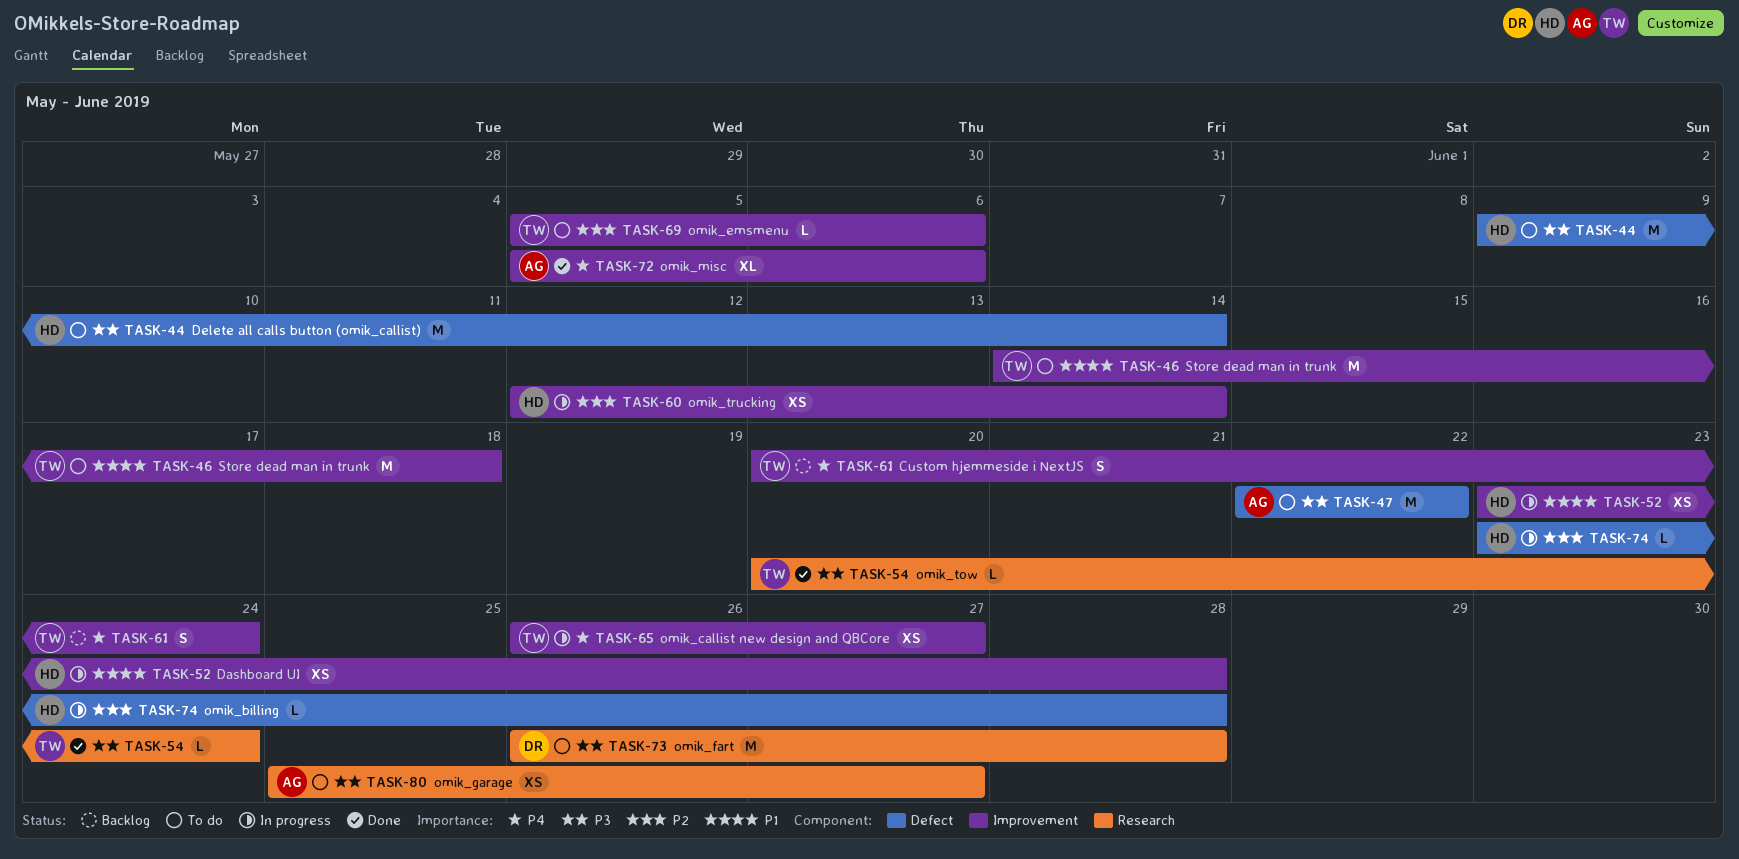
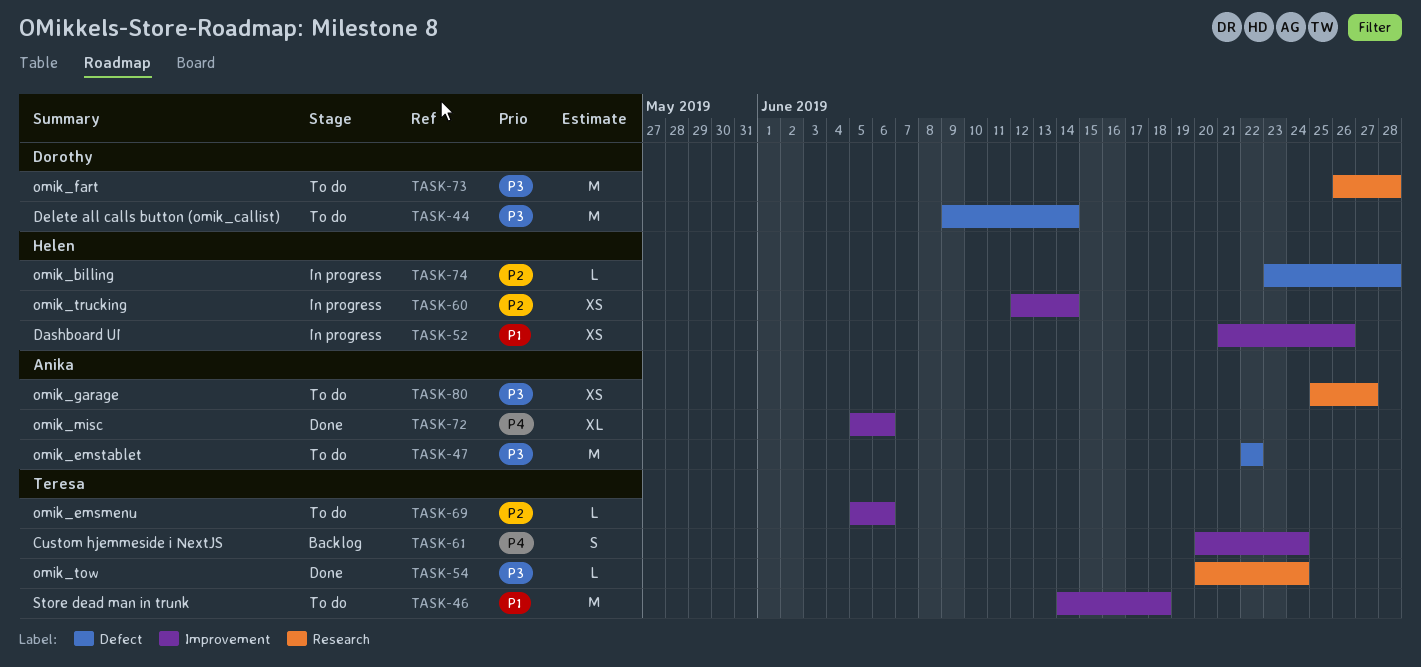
TASK-44, owner: Helen -> Dorothy
TASK-52, start: Jun 23 -> Jun 21
TASK-52, due: Jun 28 -> Jun 26
TASK-65: present -> none

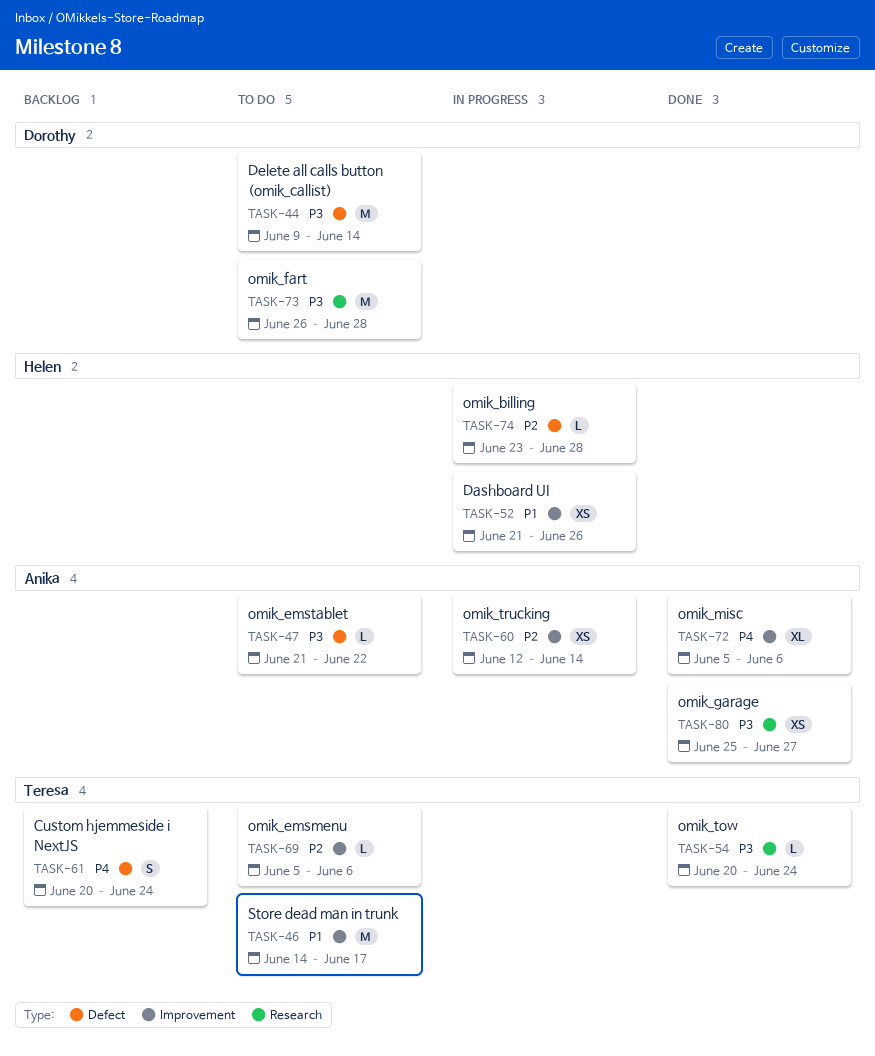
TASK-46, due: Jun 18 -> Jun 17
TASK-47, estimate: M -> L
TASK-47, start: Jun 22 -> Jun 21
TASK-60, owner: Helen -> Anika
TASK-61, label: Improvement -> Defect
TASK-80, status: To do -> Done

